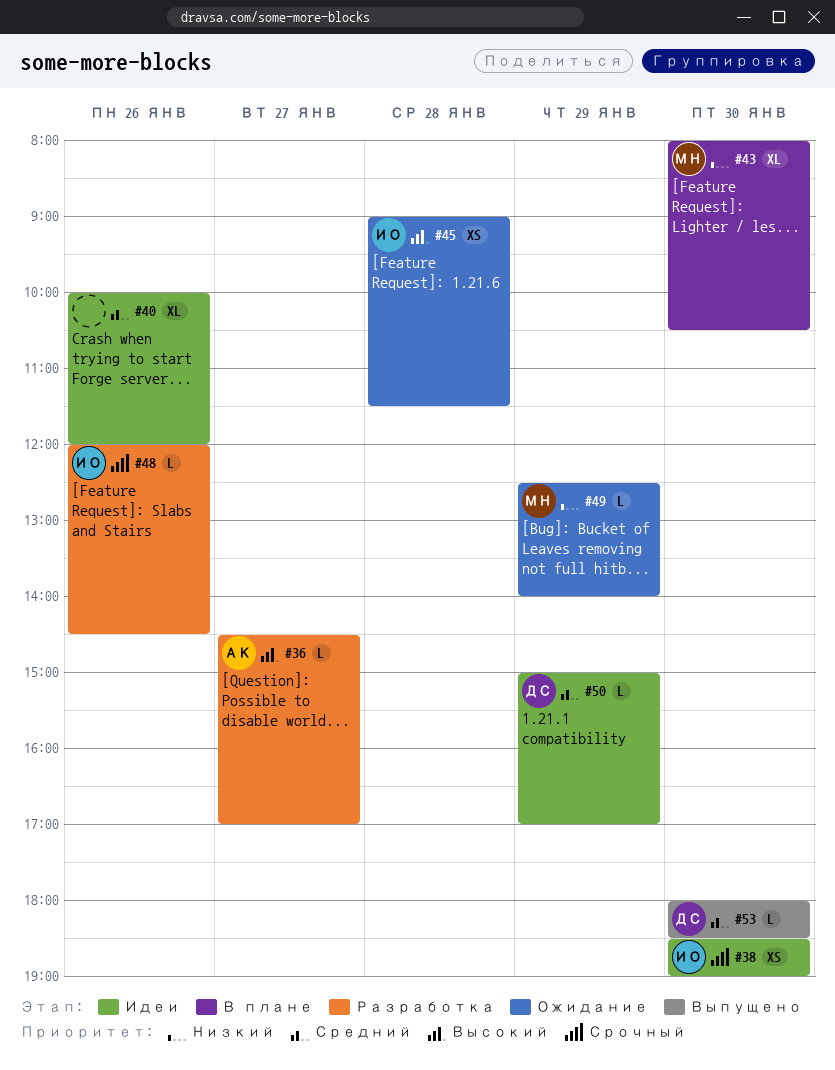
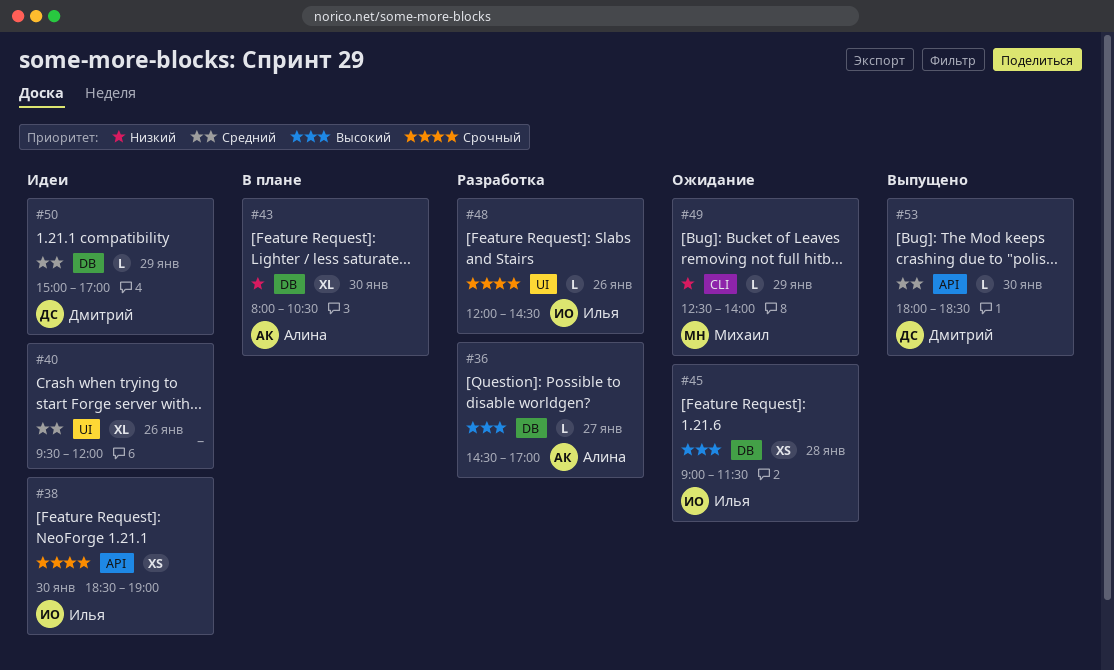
#40, begins: 10:00 -> 09:30
#43, owner: Михаил -> Алина

